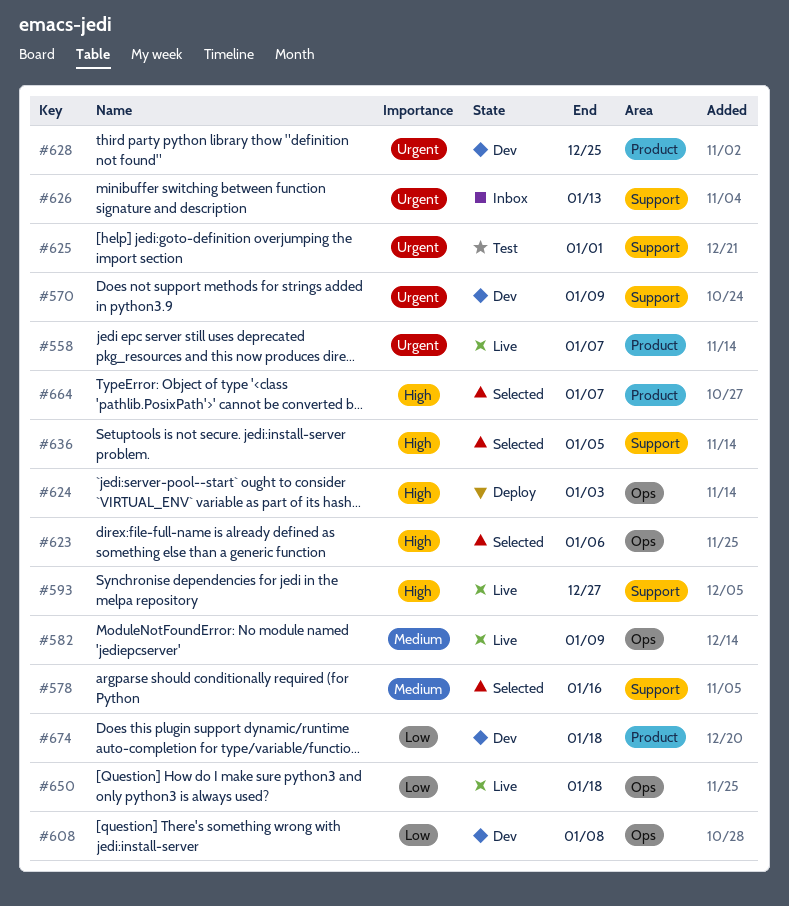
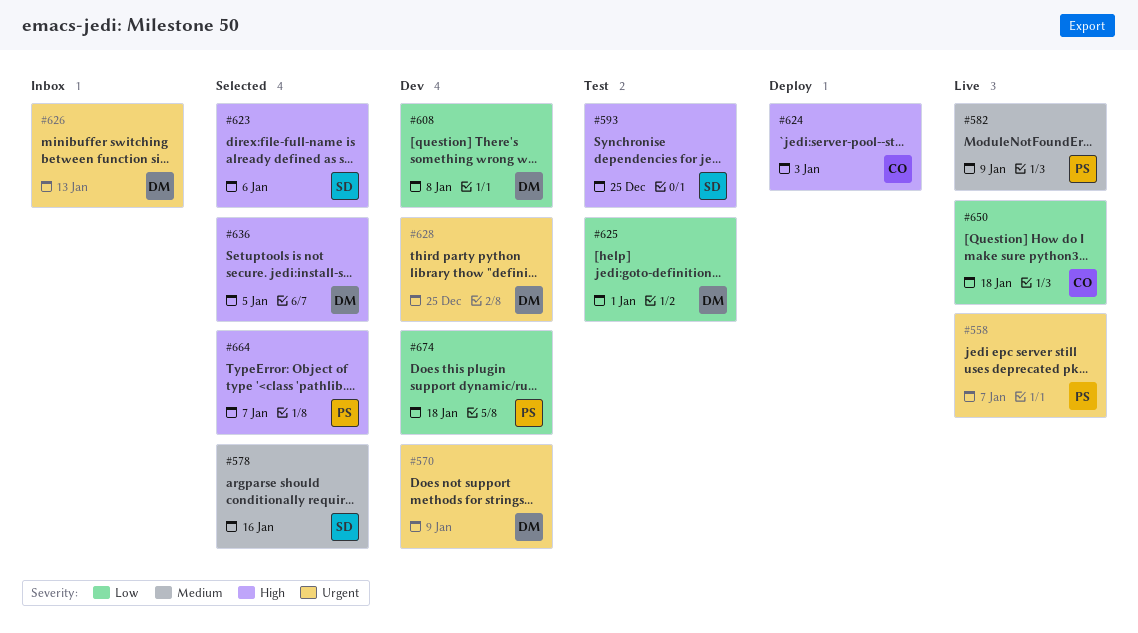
#593, status: Live -> Test
#593, due: Dec 27 -> Dec 25
#625, priority: Urgent -> Low

